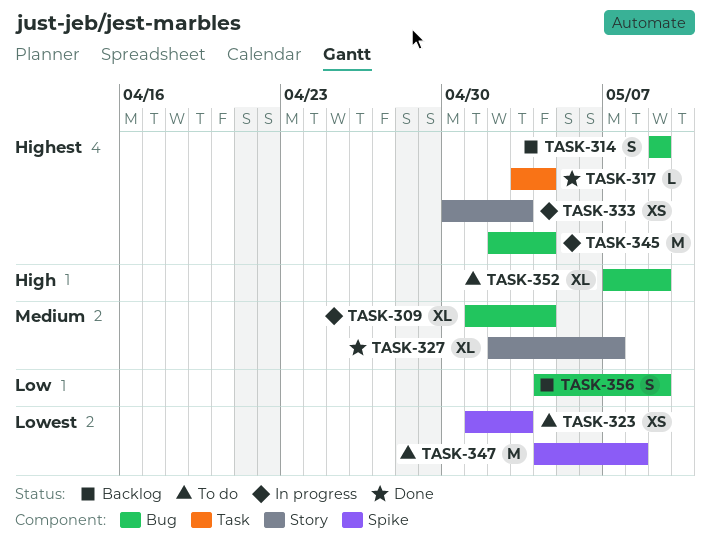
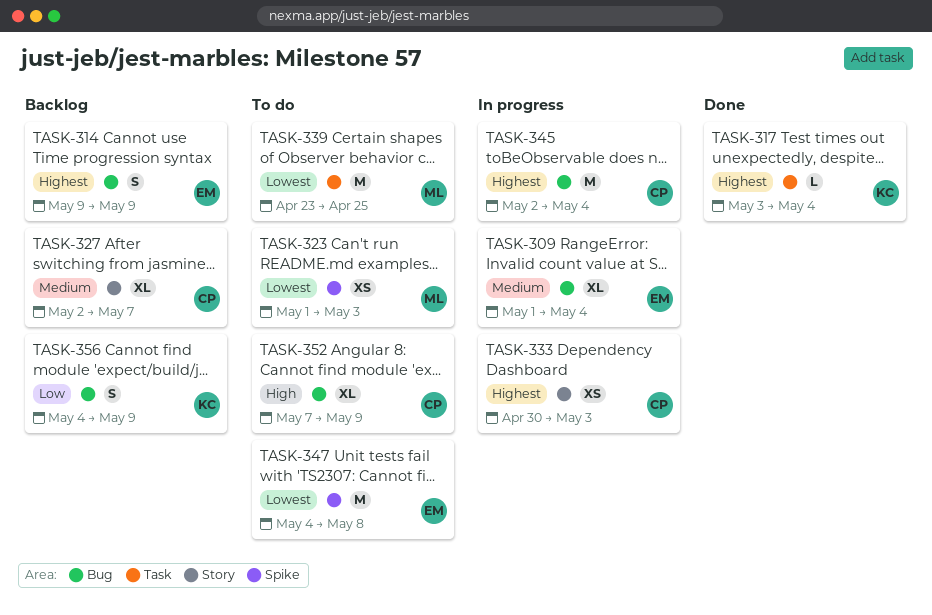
TASK-327, status: Done -> Backlog
TASK-339: none -> present

